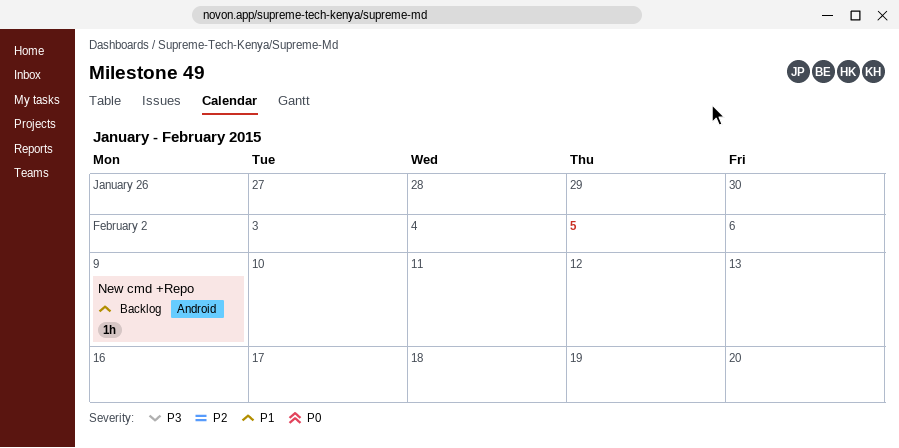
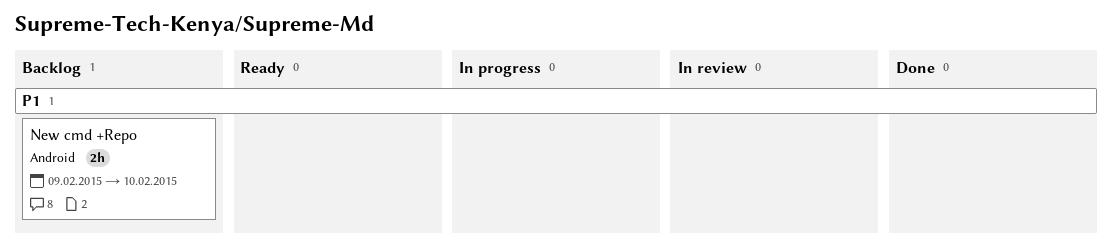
New cmd +Repo, estimate: 1h -> 2h
New cmd +Repo, due: Feb 9 -> Feb 10

